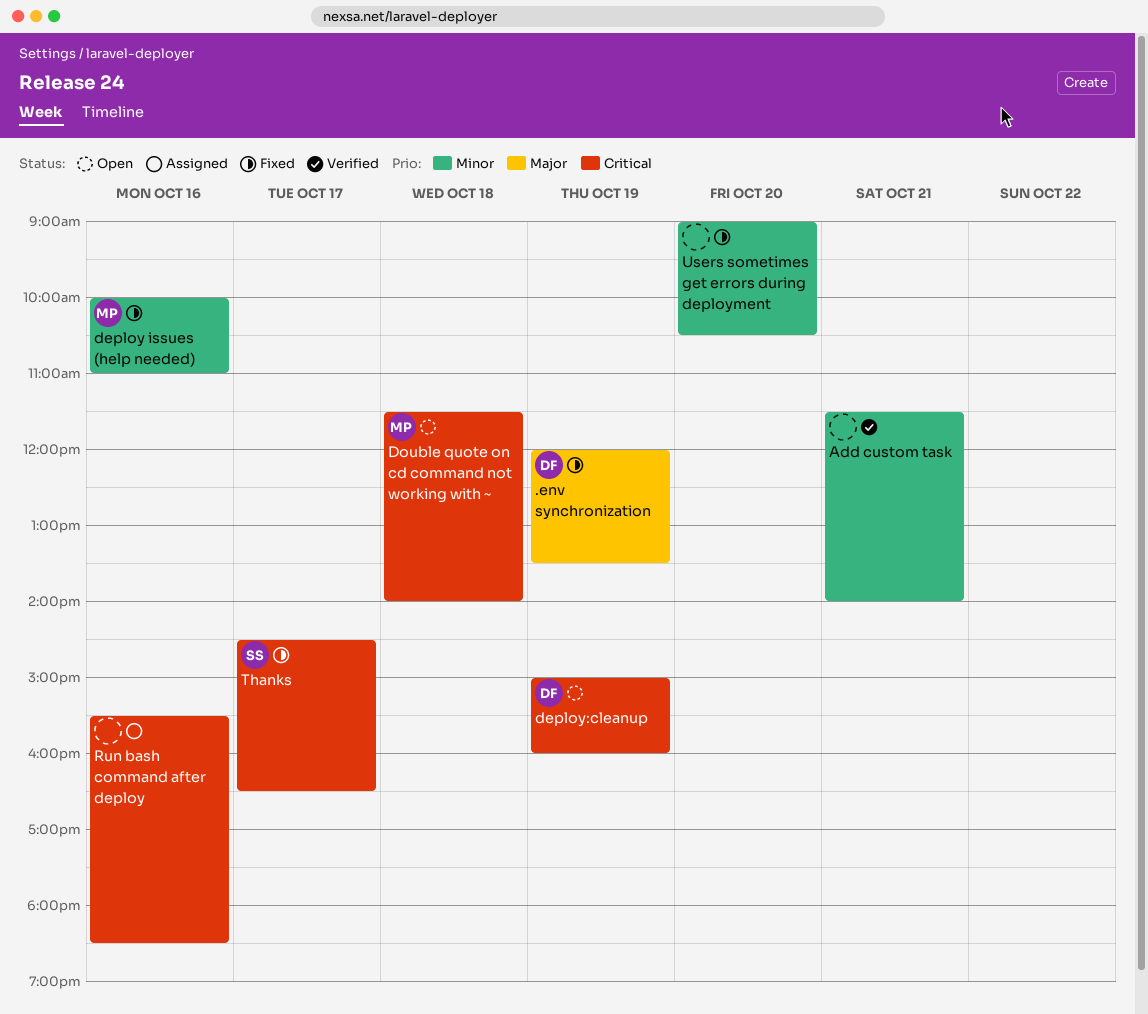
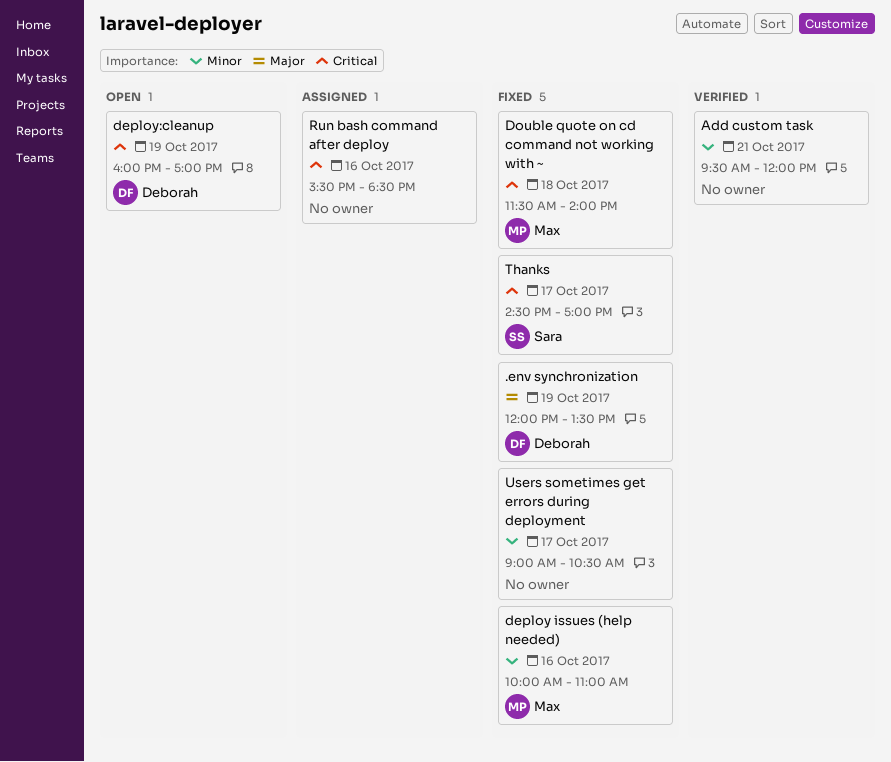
Add custom task, begins: 11:30 -> 09:30
Add custom task, ends: 14:00 -> 12:00
deploy:cleanup, begins: 15:00 -> 16:00
deploy:cleanup, ends: 16:00 -> 17:00
Double quote on cd command not working with ~, status: Open -> Fixed
Thanks, ends: 16:30 -> 17:00
Users sometimes get errors during deployment, day: Oct 20 -> Oct 17

